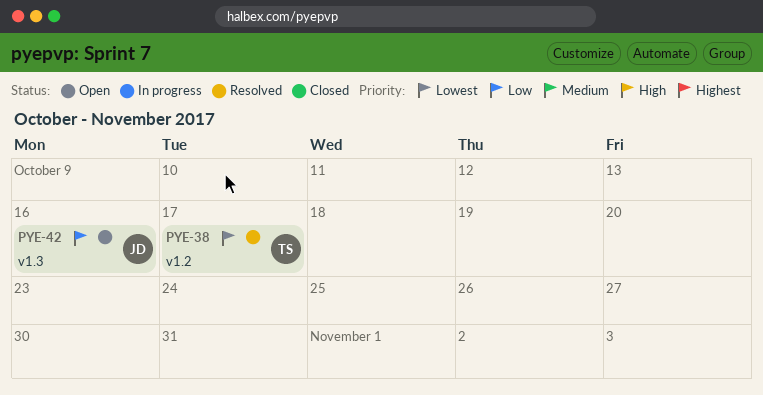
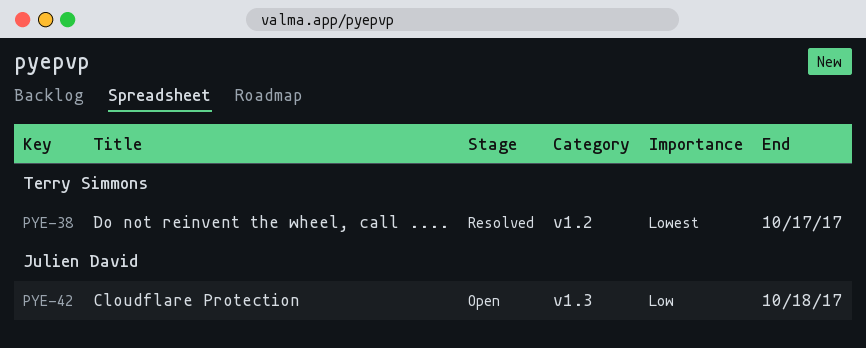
PYE-42, due: Oct 16 -> Oct 18

